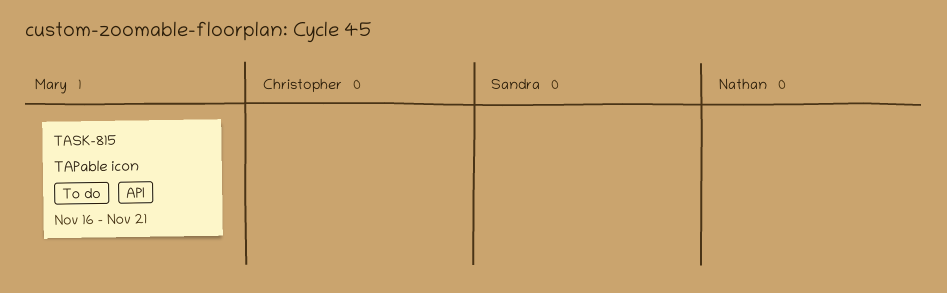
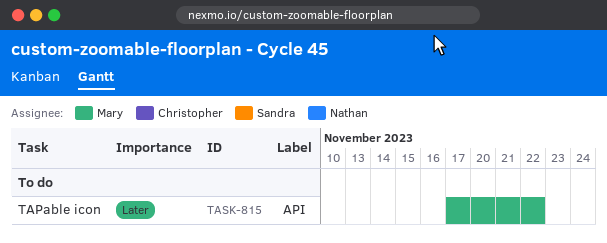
TASK-815, start: Nov 16 -> Nov 17
TASK-815, due: Nov 21 -> Nov 22

